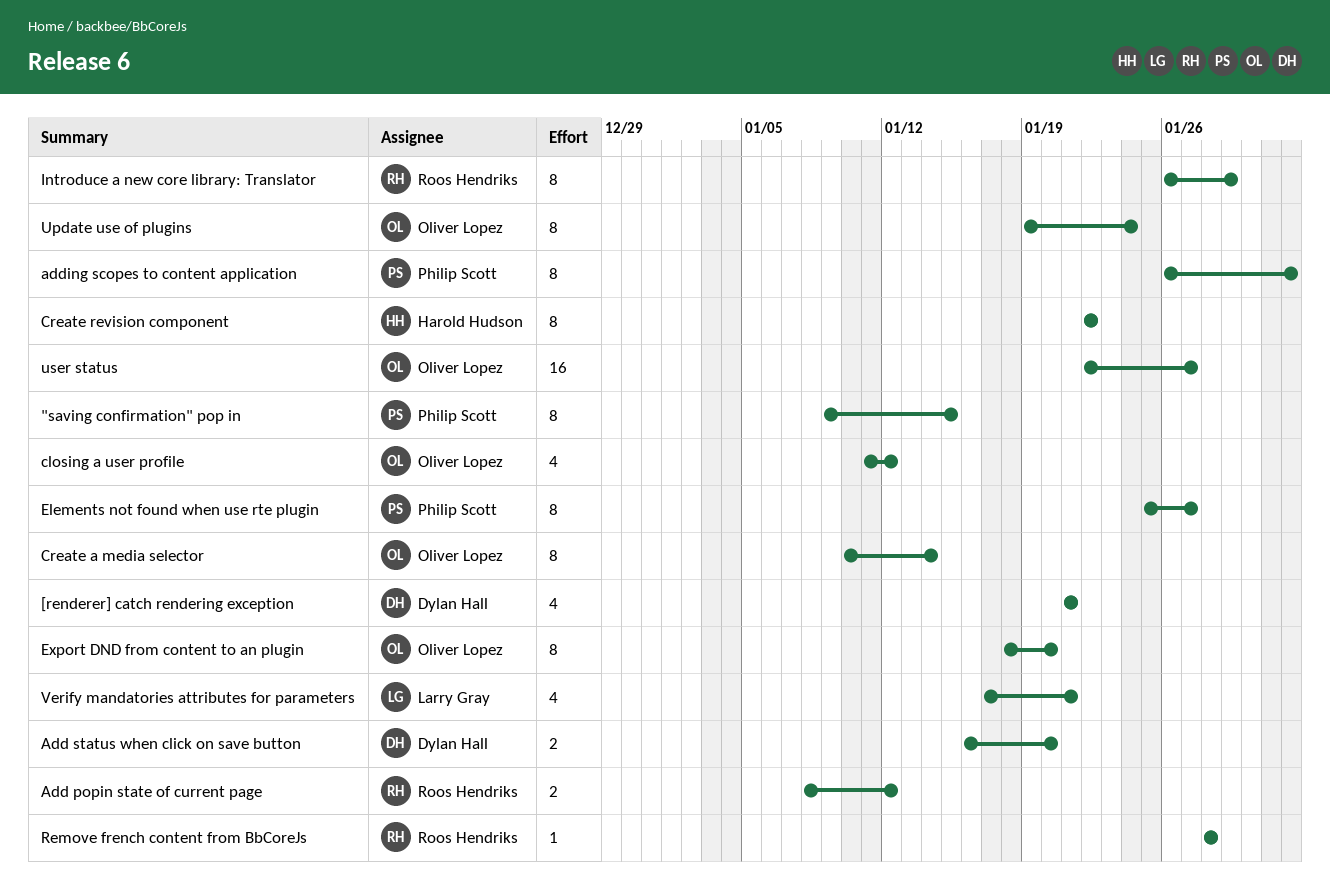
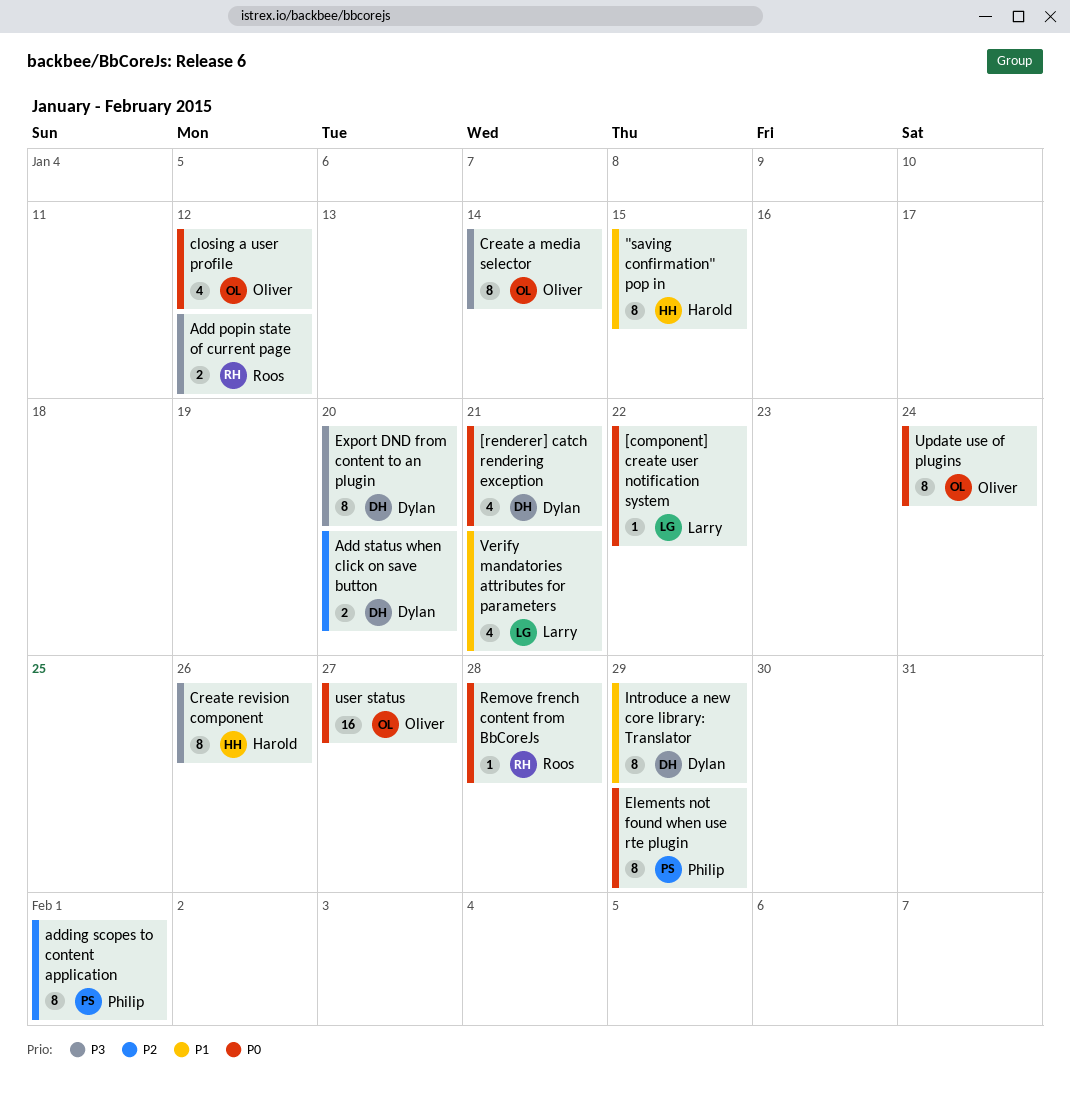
"saving confirmation" pop in, owner: Philip Scott -> Harold Hudson
[component] create user notification system: none -> present
Create revision component, due: Jan 22 -> Jan 26
Elements not found when use rte plugin, due: Jan 27 -> Jan 29
Export DND from content to an plugin, owner: Oliver Lopez -> Dylan Hall
Introduce a new core library: Translator, owner: Roos Hendriks -> Dylan Hall

